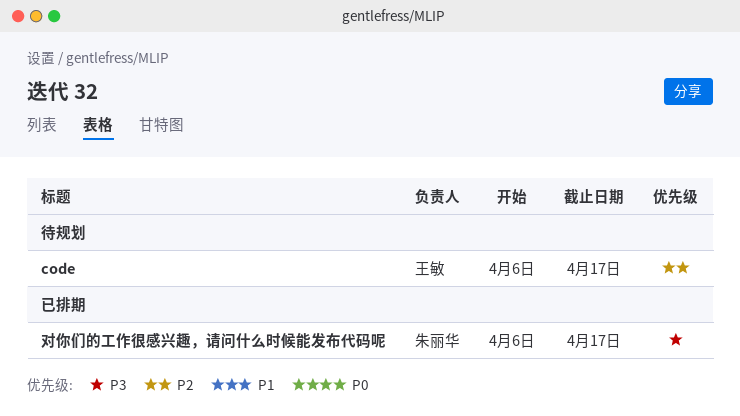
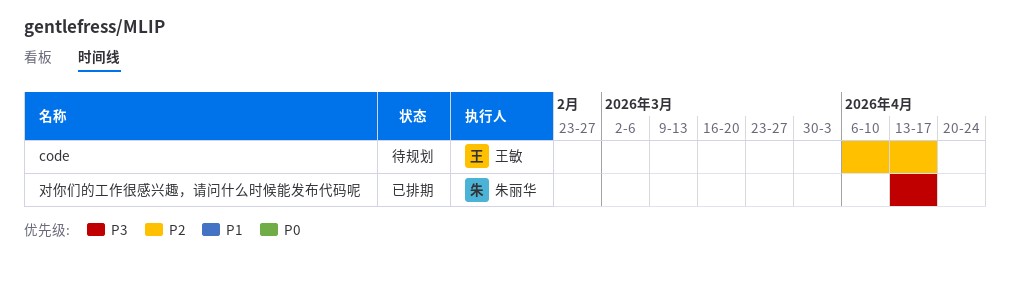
对你们的工作很感兴趣，请问什么时候能发布代码呢, start: Apr 6 -> Apr 13

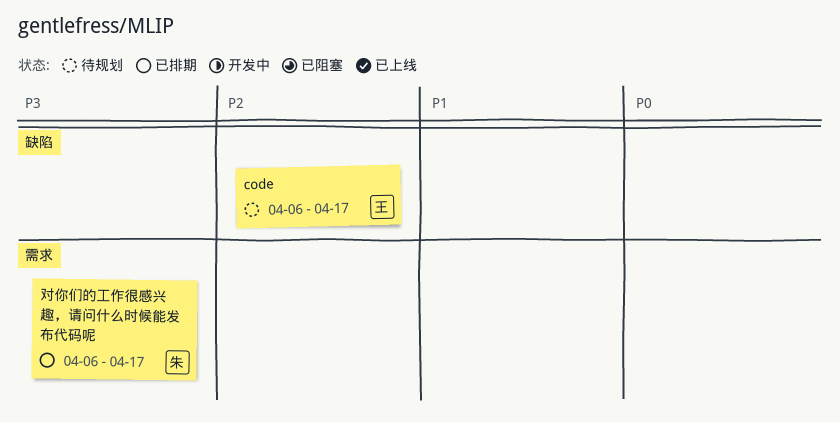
对你们的工作很感兴趣，请问什么时候能发布代码呢, start: Apr 13 -> Apr 6

